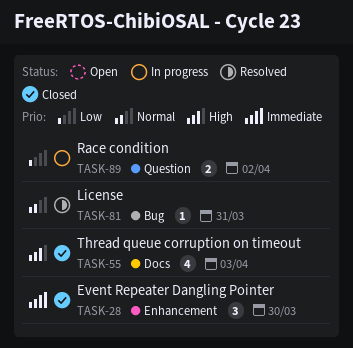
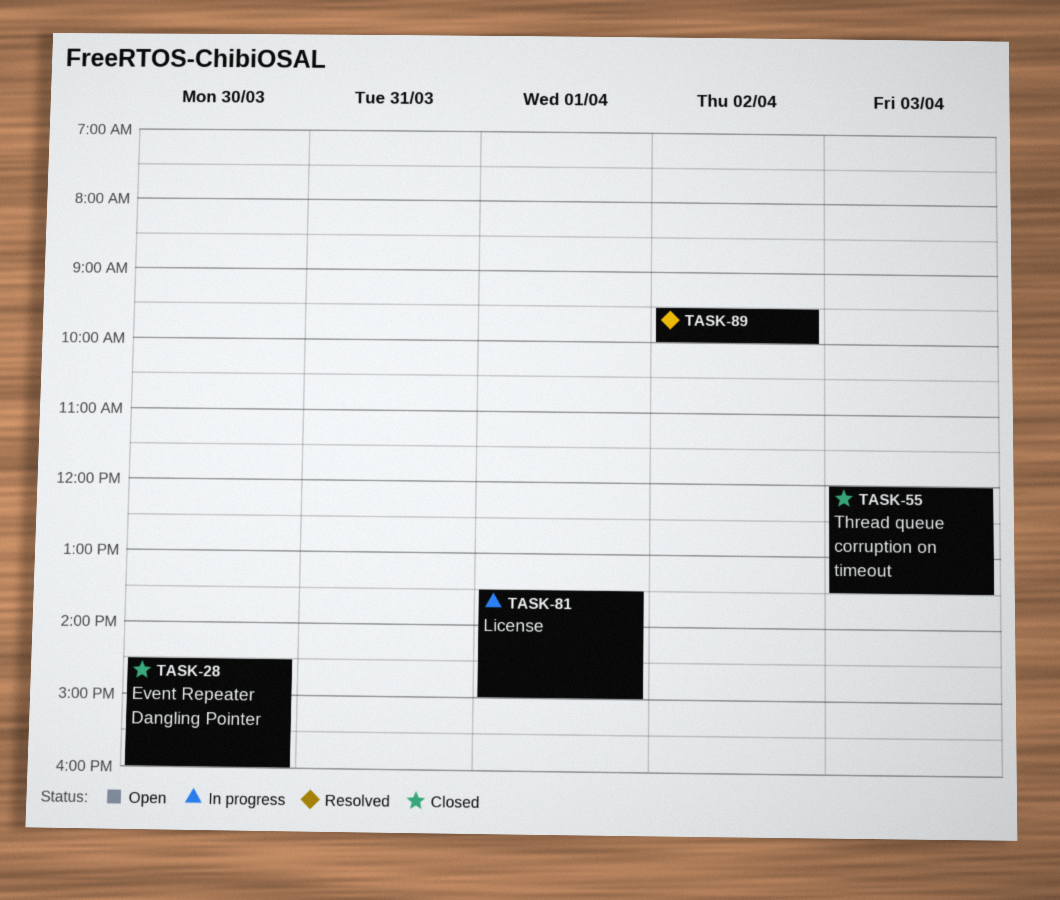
TASK-81, status: Resolved -> In progress
TASK-81, day: Mar 31 -> Apr 1
TASK-89, status: In progress -> Resolved

